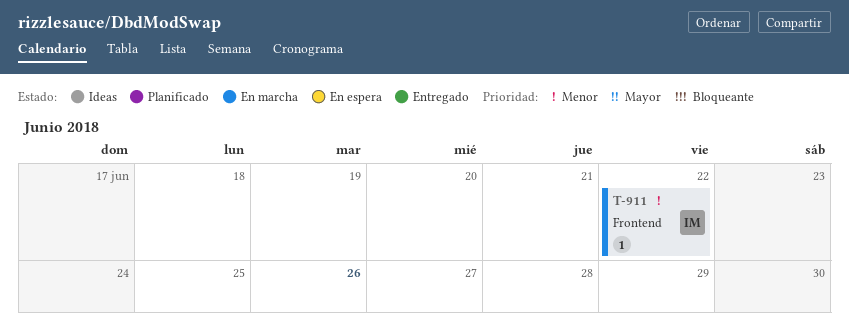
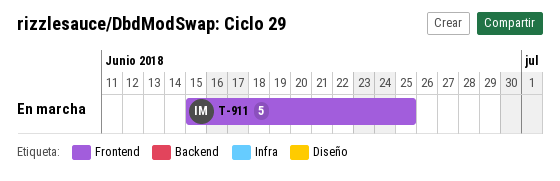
T-911, estimate: 1 -> 5
T-911, due: Jun 22 -> Jun 25

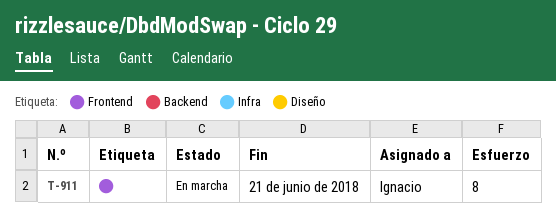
T-911, estimate: 5 -> 8
T-911, due: Jun 25 -> Jun 21

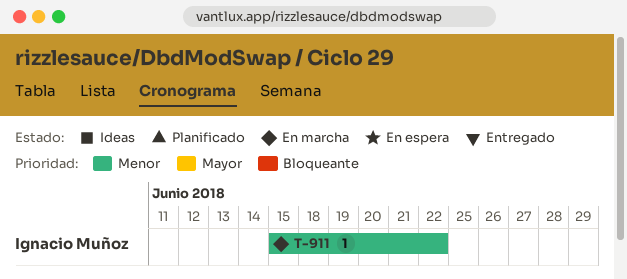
T-911, estimate: 8 -> 1
T-911, due: Jun 21 -> Jun 22

